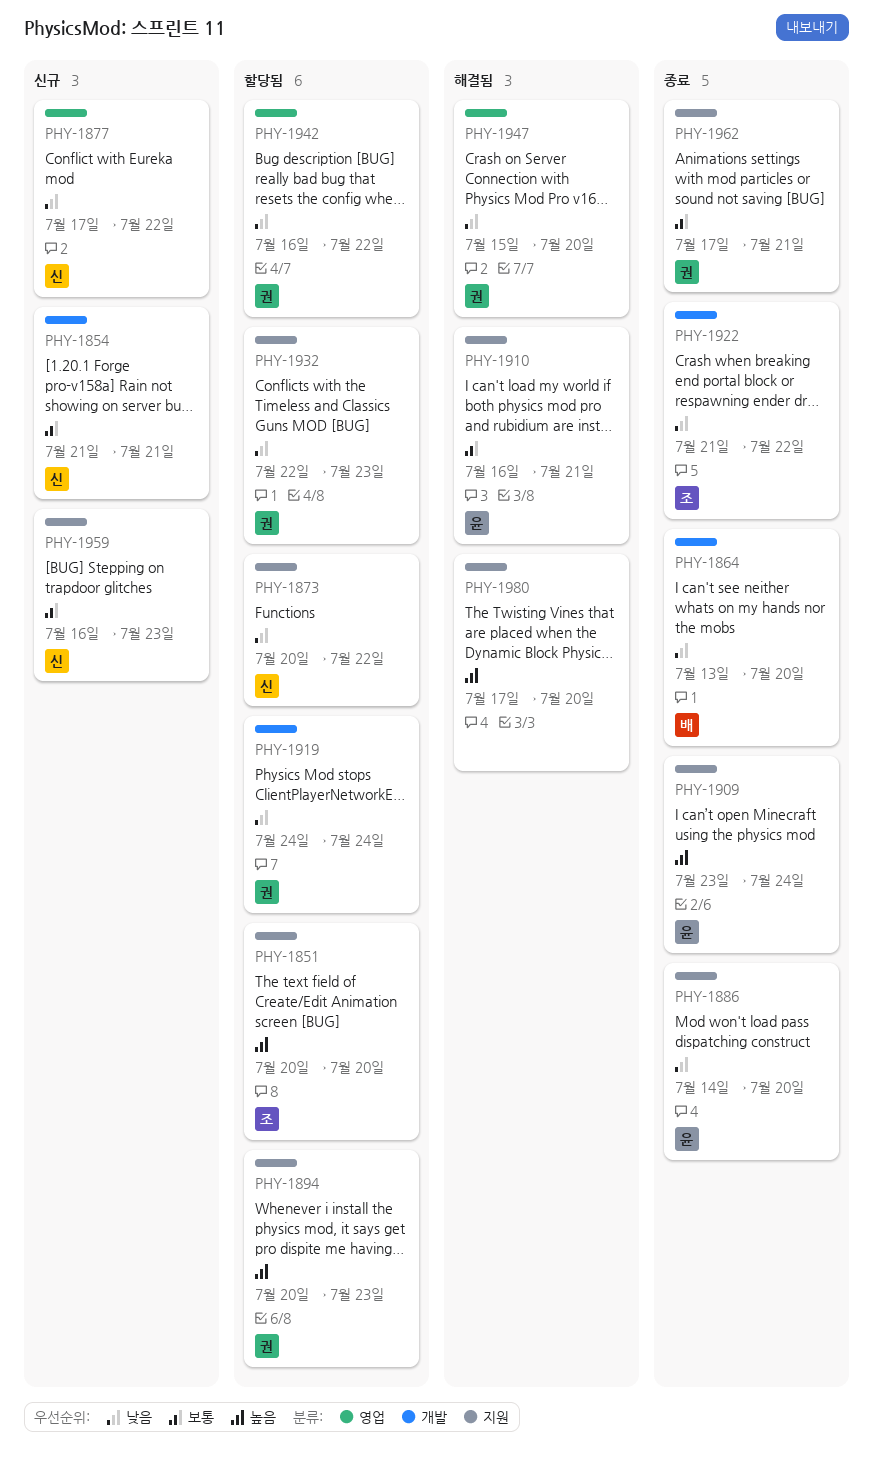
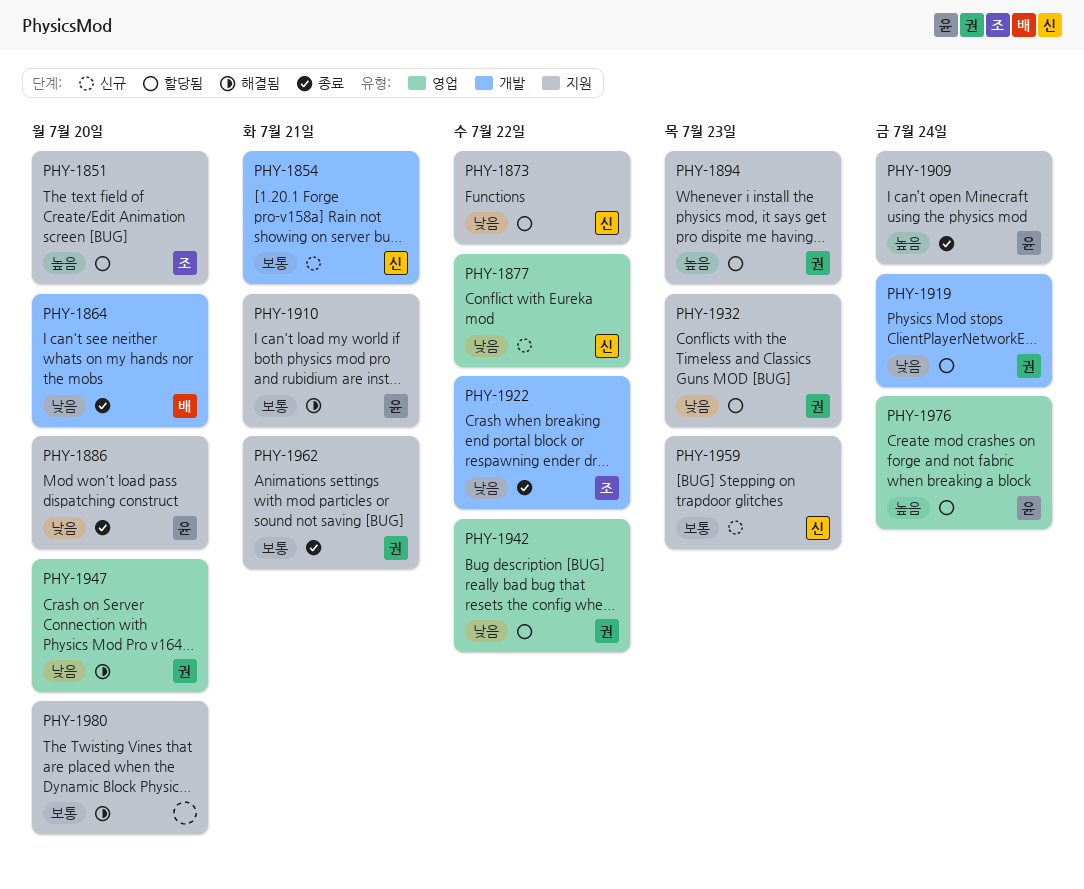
PHY-1976: none -> present
PHY-1980, priority: 높음 -> 보통

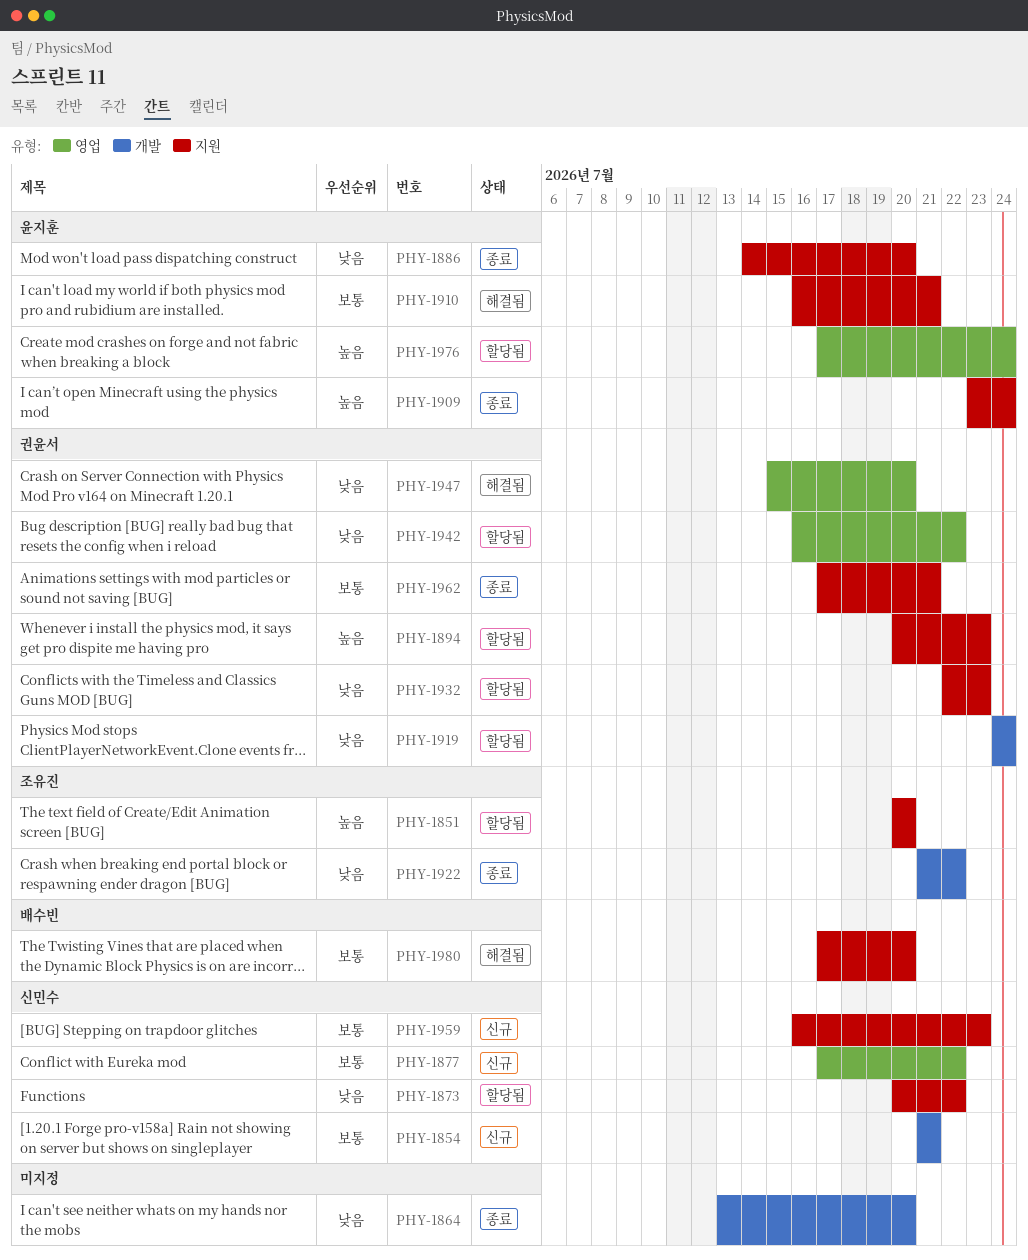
PHY-1864, owner: 배수빈 -> none
PHY-1877, priority: 낮음 -> 보통
PHY-1980, owner: none -> 배수빈

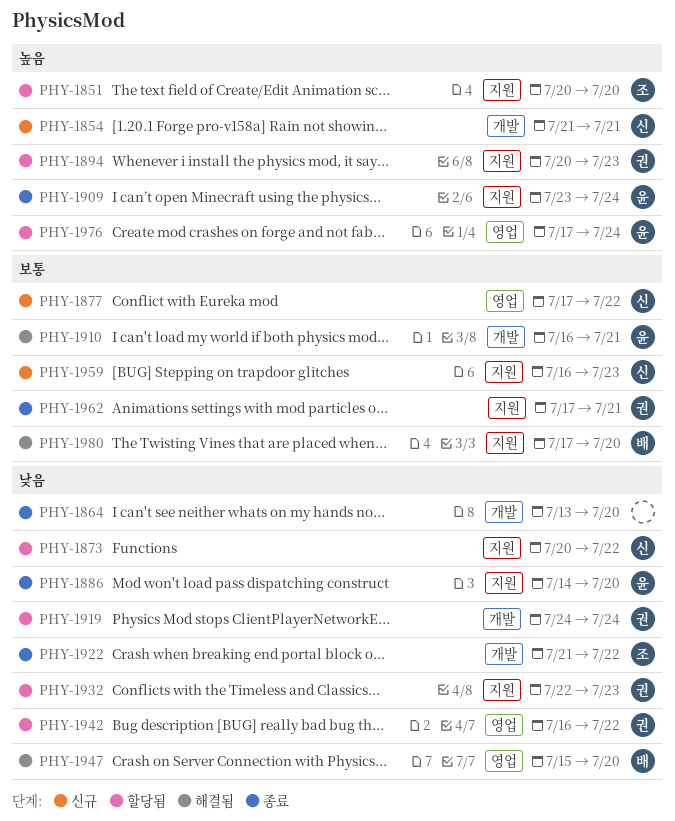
PHY-1854, priority: 보통 -> 높음
PHY-1910, label: 지원 -> 개발
PHY-1947, owner: 권윤서 -> 배수빈

